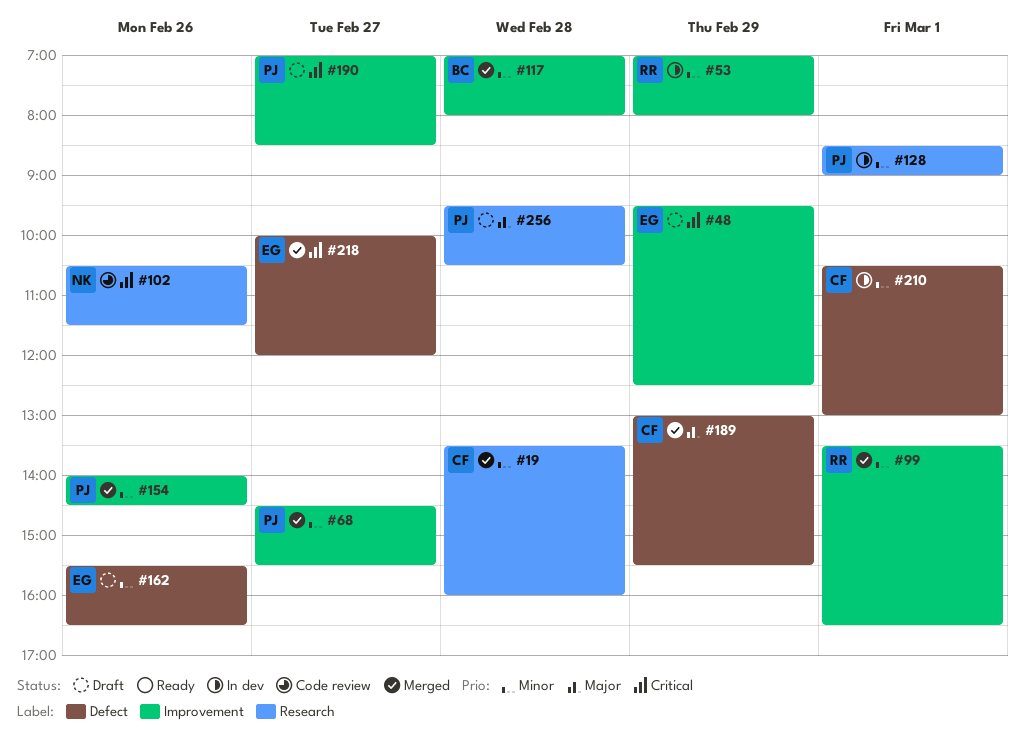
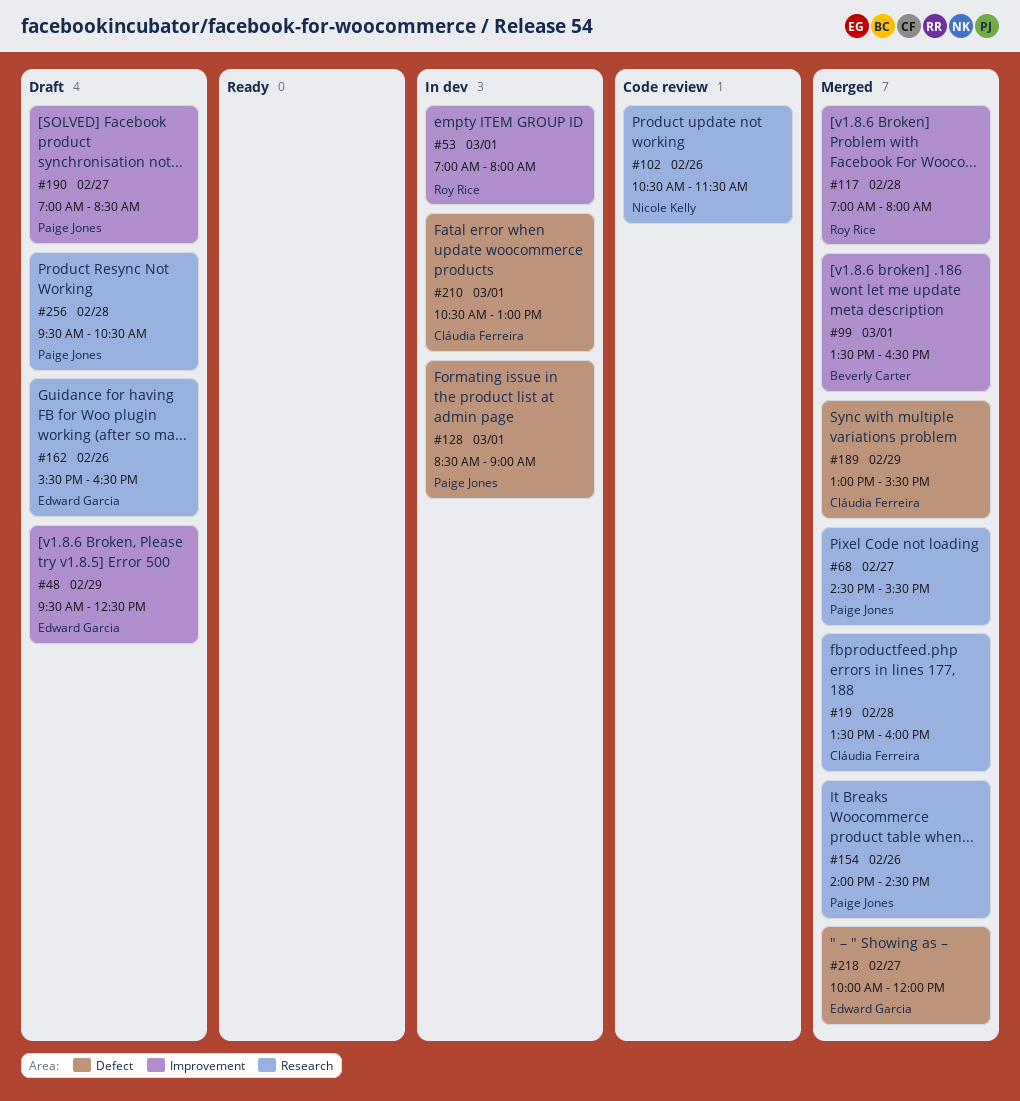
#53, day: Feb 29 -> Mar 1
#68, label: Improvement -> Research
#99, owner: Roy Rice -> Beverly Carter
#117, owner: Beverly Carter -> Roy Rice
#128, label: Research -> Defect
#154, label: Improvement -> Research
#162, label: Defect -> Research

